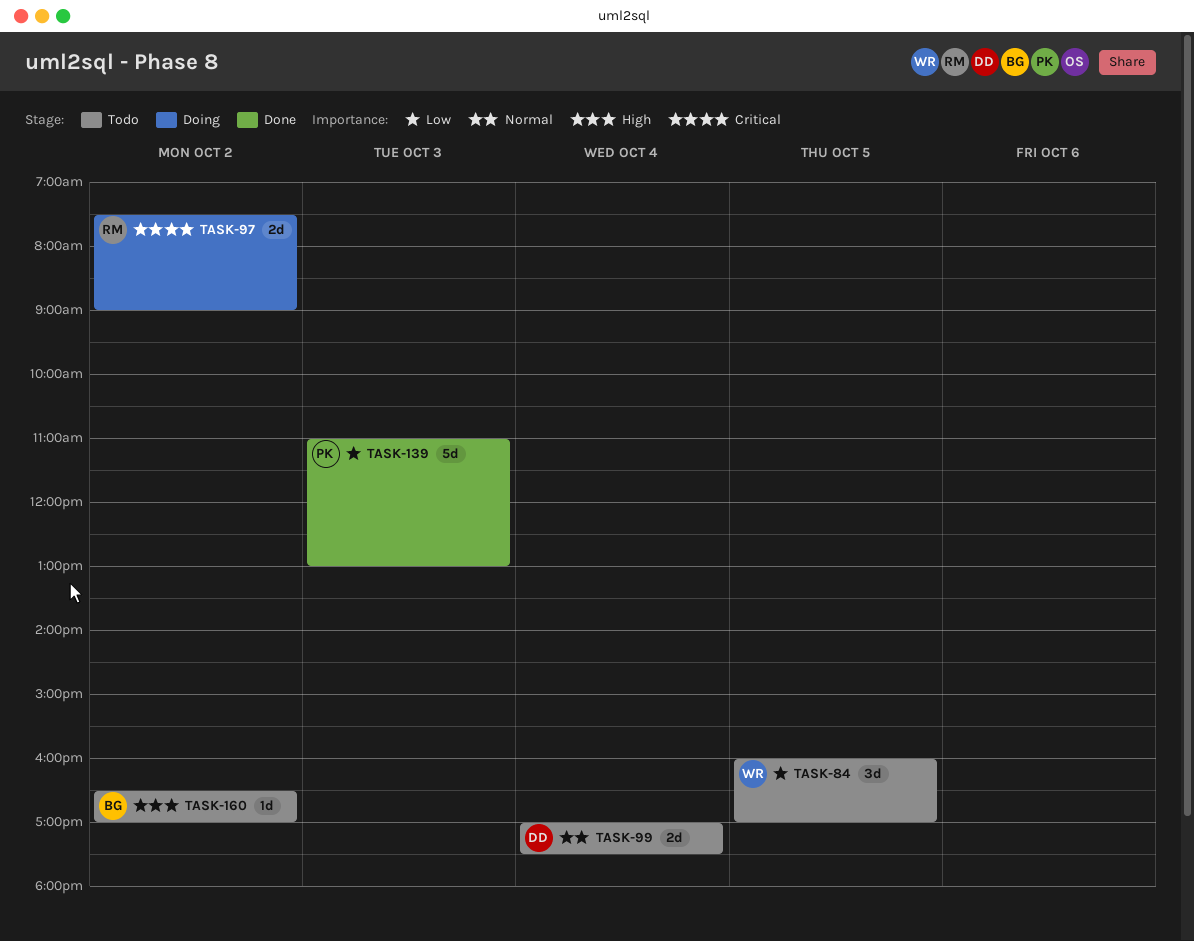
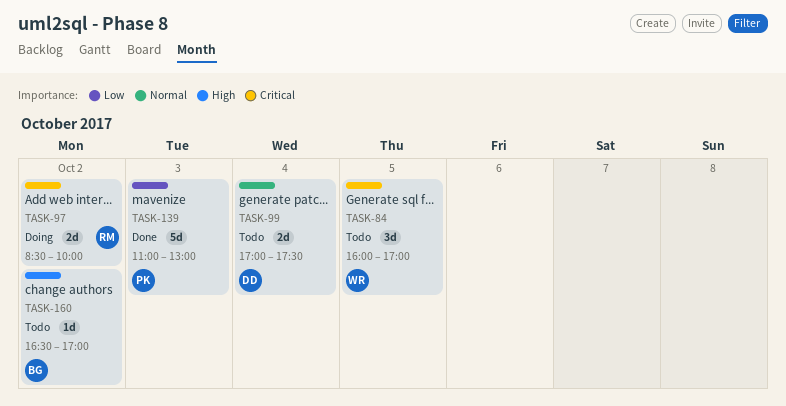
TASK-84, priority: Low -> Critical
TASK-97, begins: 07:30 -> 08:30
TASK-97, ends: 09:00 -> 10:00

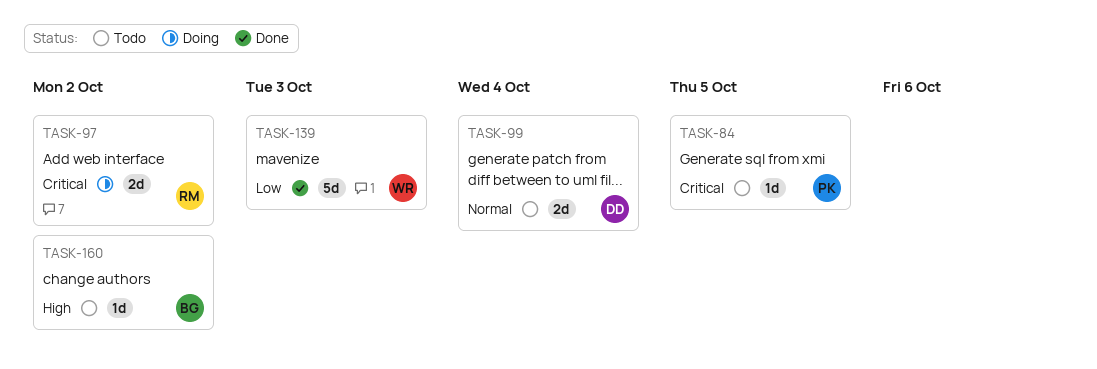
TASK-84, owner: WR -> PK
TASK-84, estimate: 3d -> 1d
TASK-139, owner: PK -> WR

